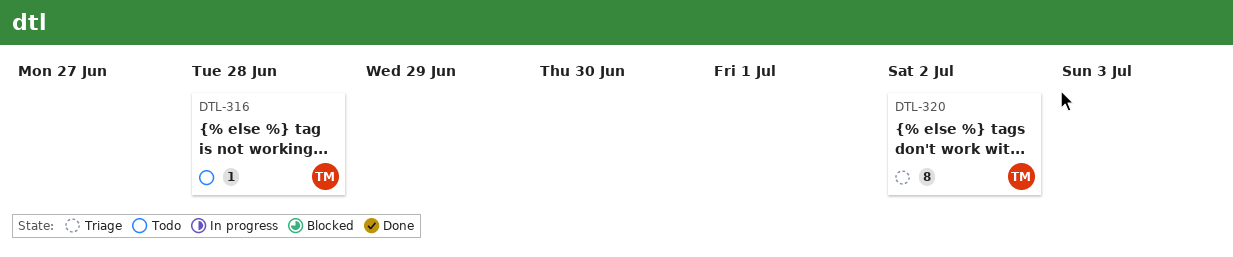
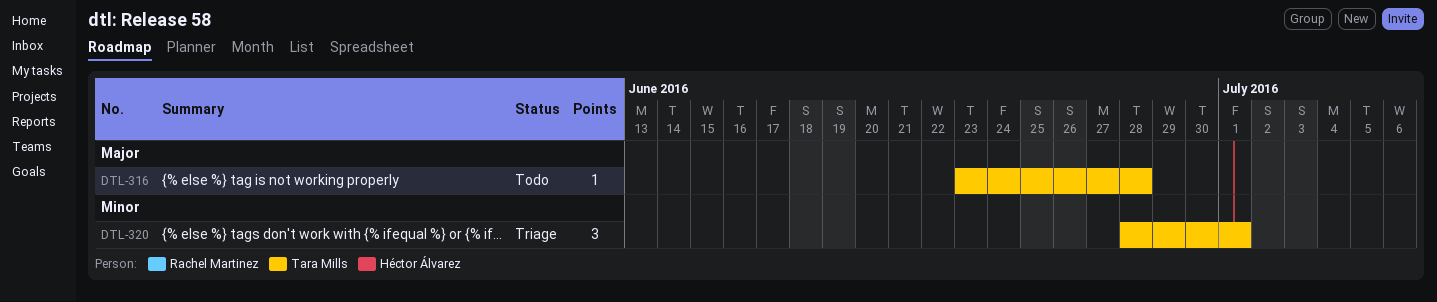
DTL-320, estimate: 8 -> 3
DTL-320, due: Jul 2 -> Jul 1

